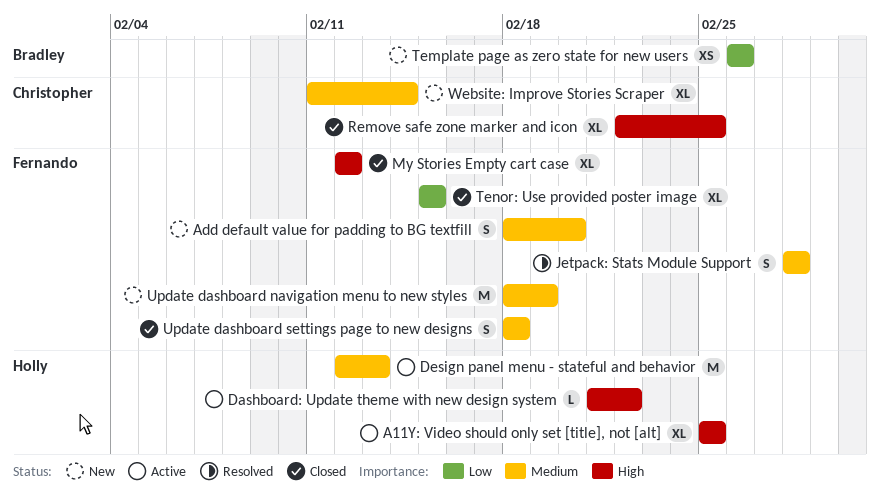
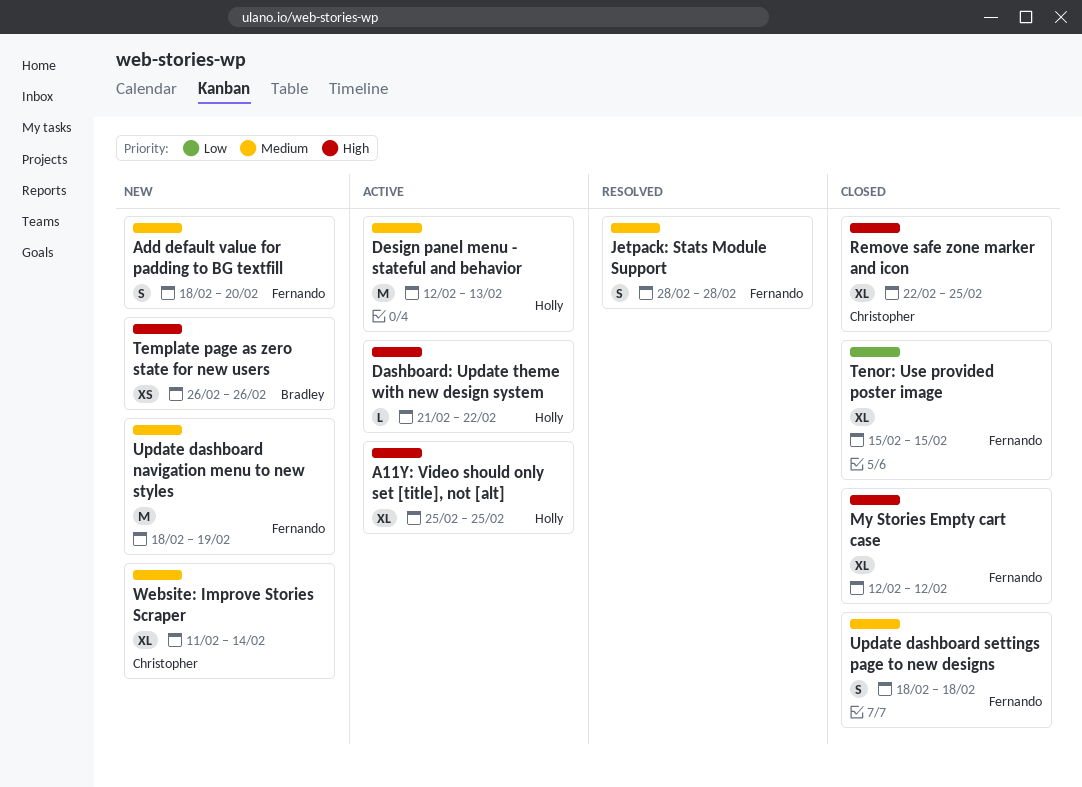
Template page as zero state for new users, priority: Low -> High

